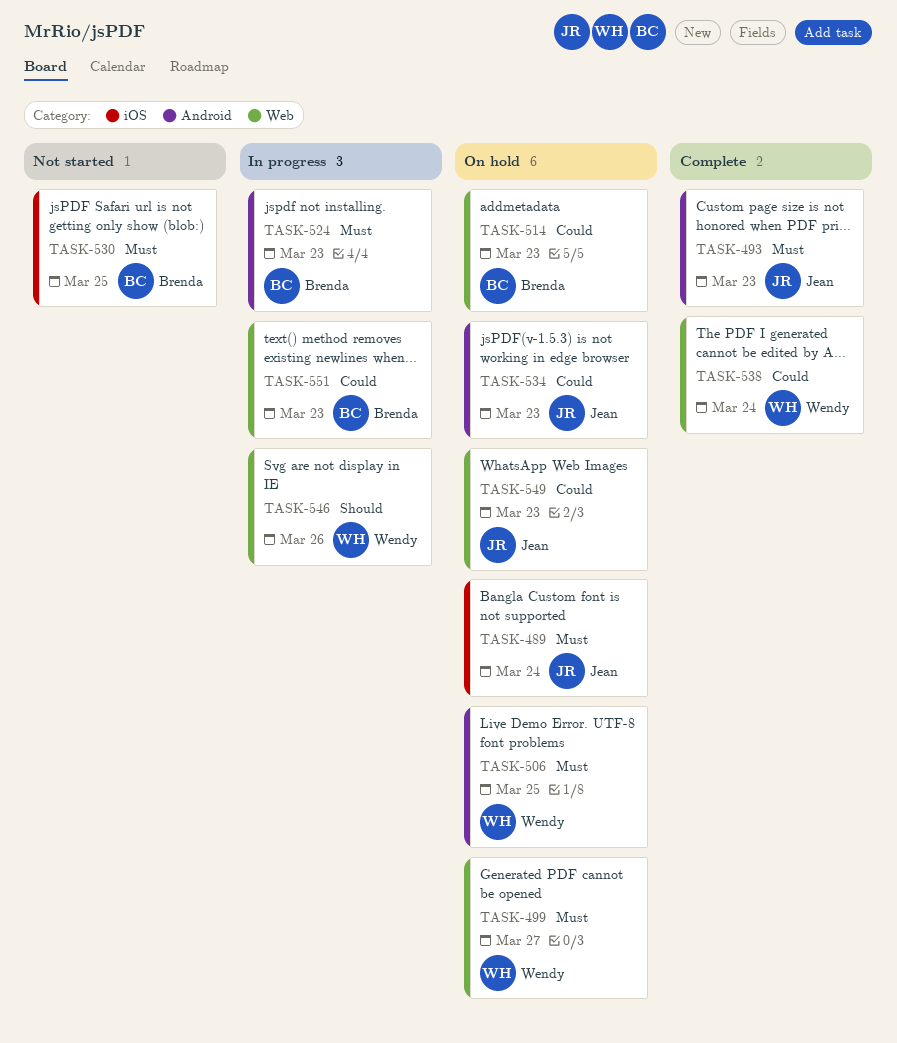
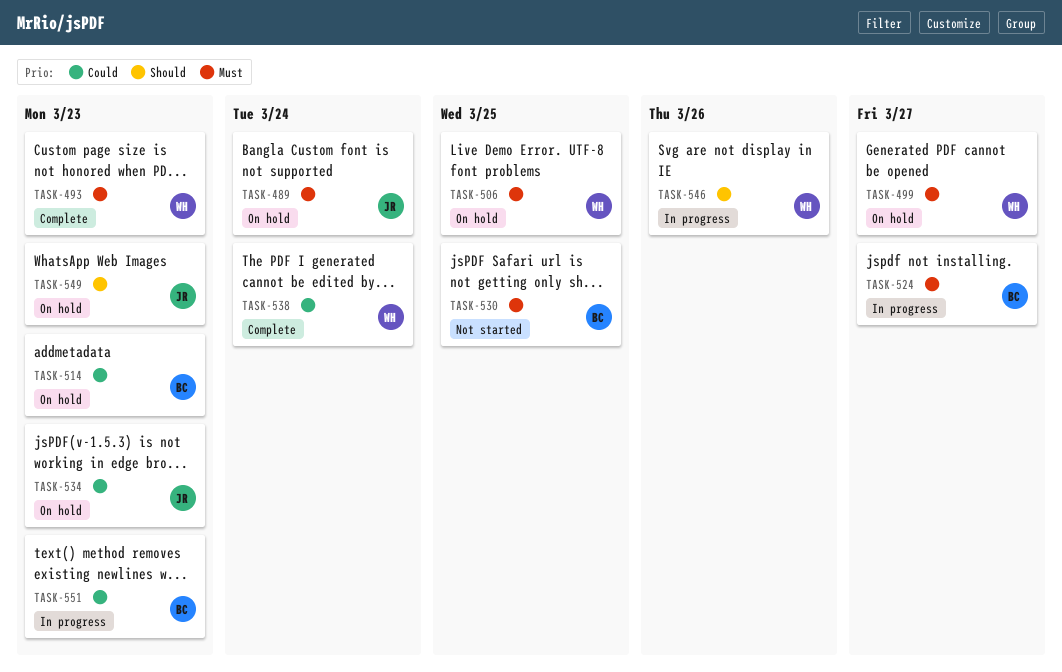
TASK-493, owner: Jean -> Wendy
TASK-524, due: Mar 23 -> Mar 27
TASK-549, priority: Could -> Should

